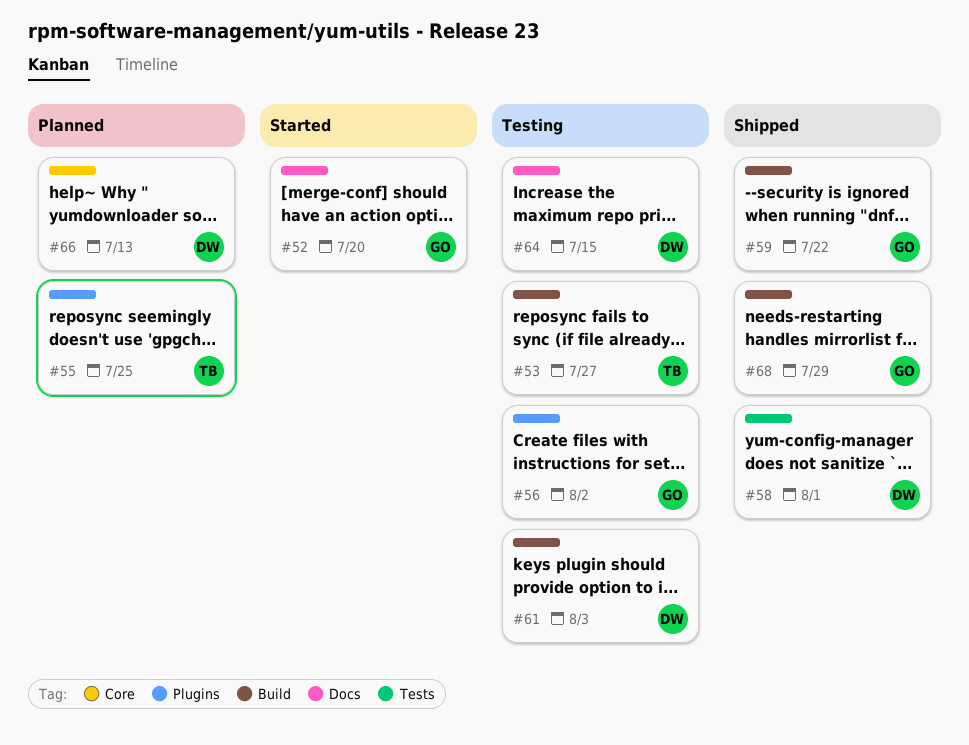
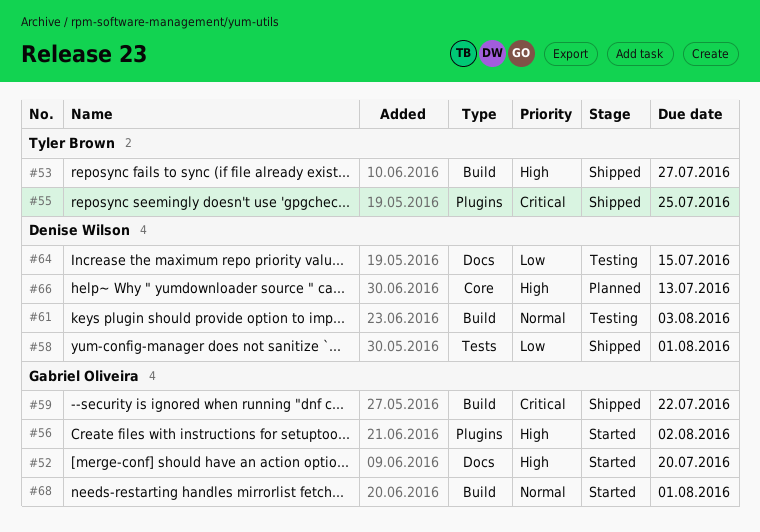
#53, status: Testing -> Shipped
#55, status: Planned -> Shipped
#56, status: Testing -> Started
#68, status: Shipped -> Started
#68, due: Jul 29 -> Aug 1

